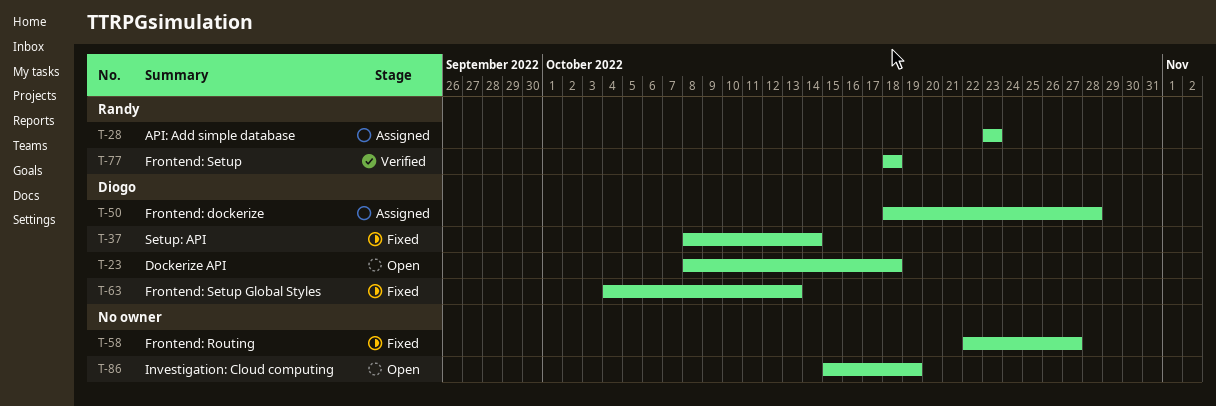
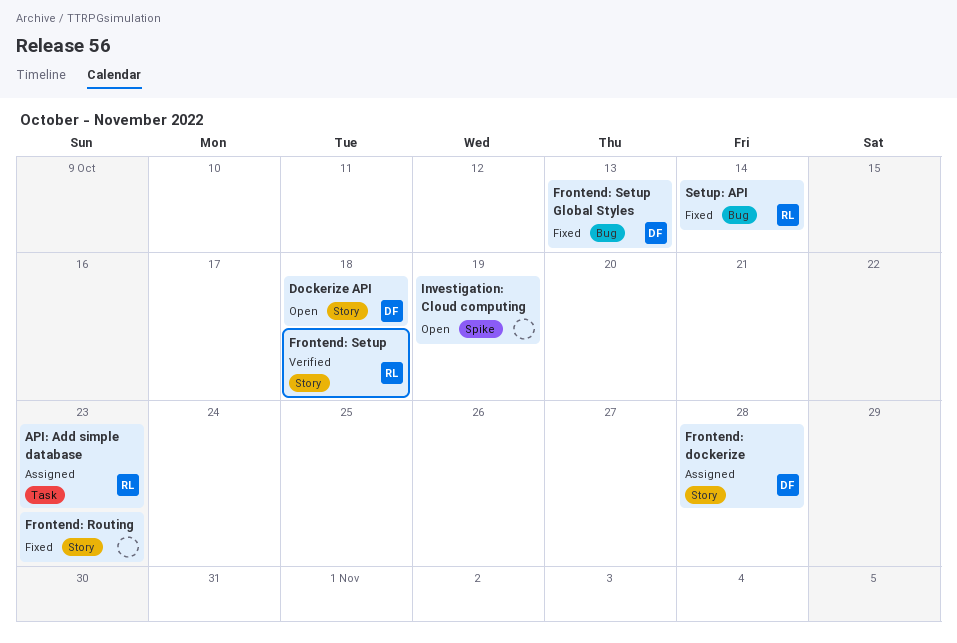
Frontend: Routing, due: Oct 27 -> Oct 23
Setup: API, owner: Diogo -> Randy

